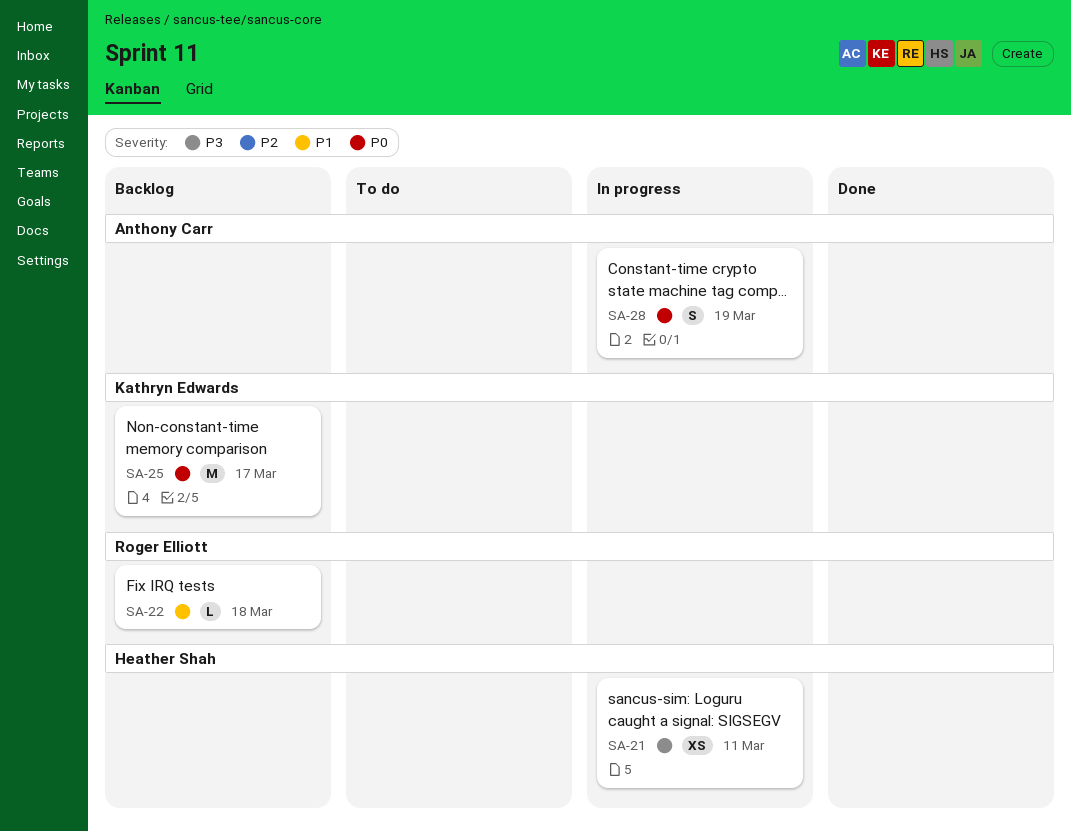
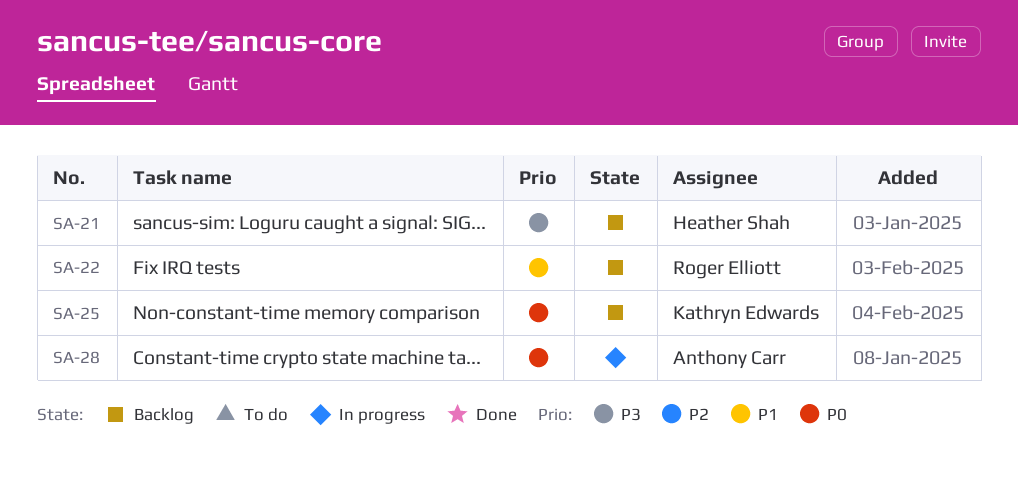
SA-21, status: In progress -> Backlog

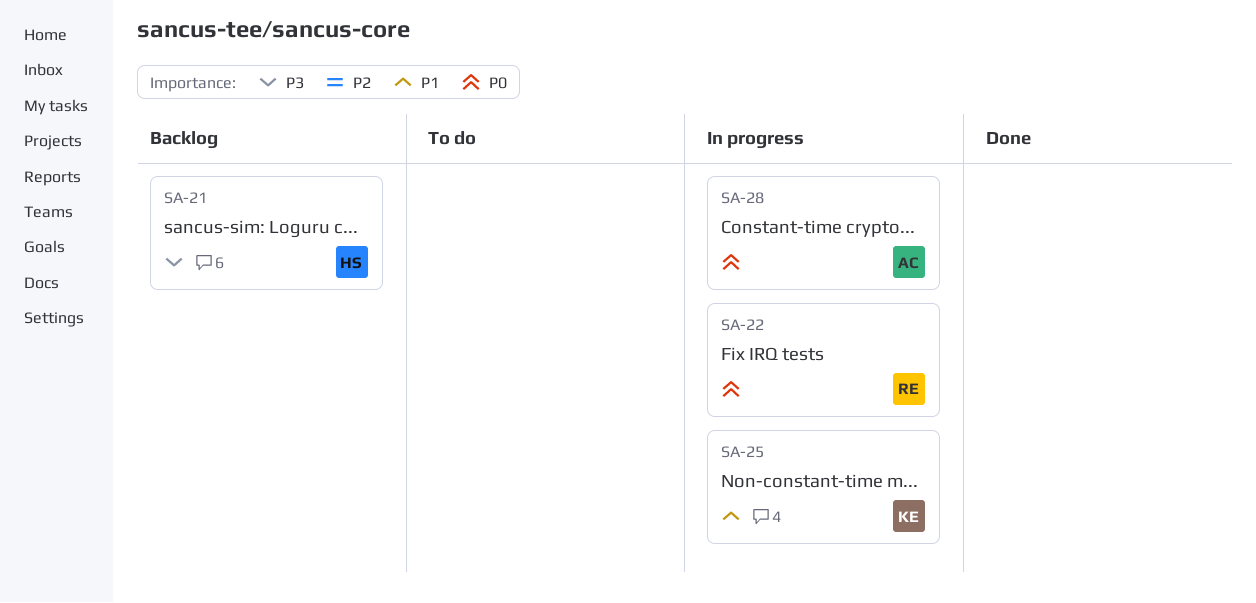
SA-22, status: Backlog -> In progress
SA-22, priority: P1 -> P0
SA-25, status: Backlog -> In progress
SA-25, priority: P0 -> P1

